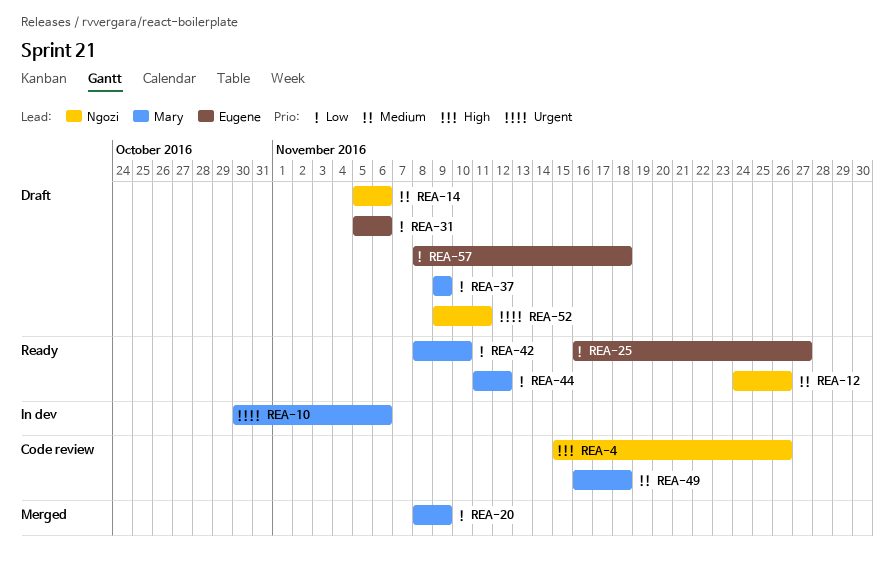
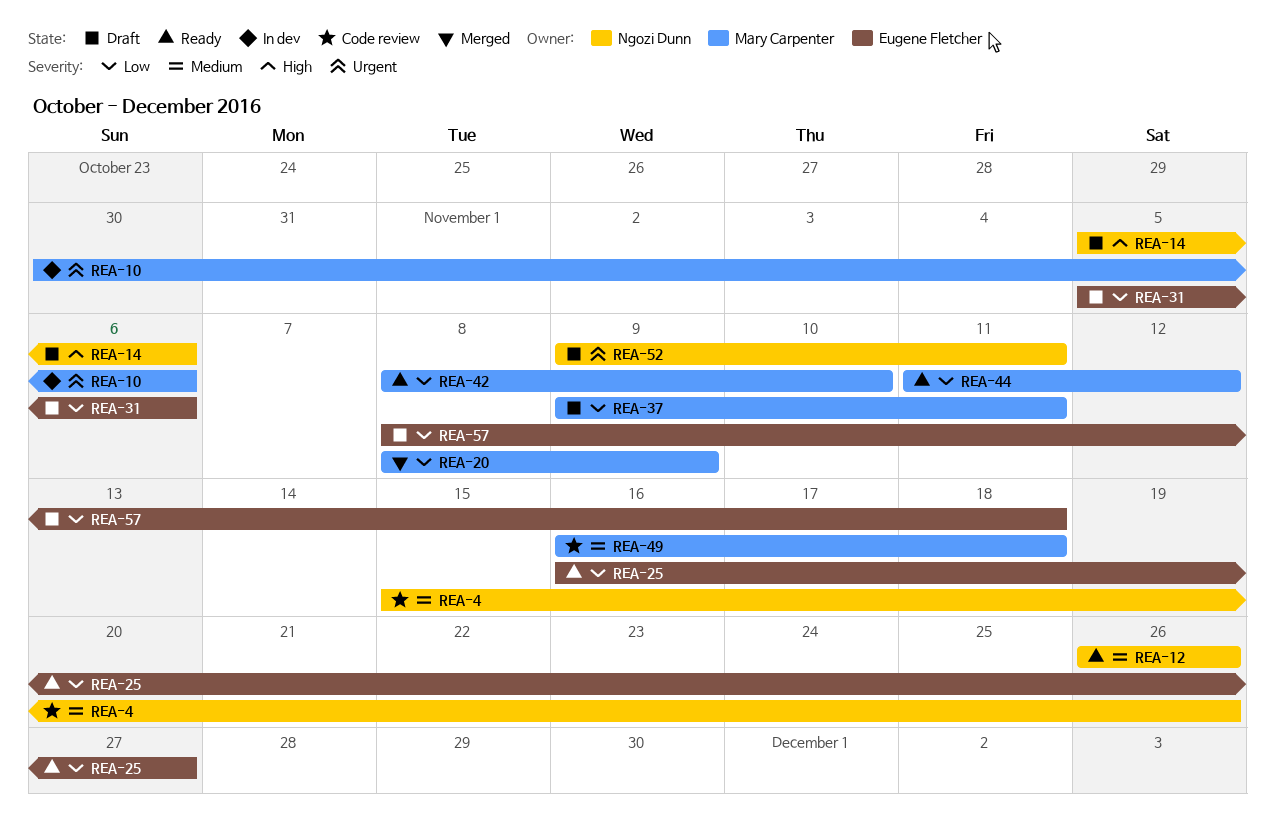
REA-4, priority: High -> Medium
REA-12, start: Nov 24 -> Nov 26
REA-14, priority: Medium -> High
REA-37, due: Nov 9 -> Nov 11

